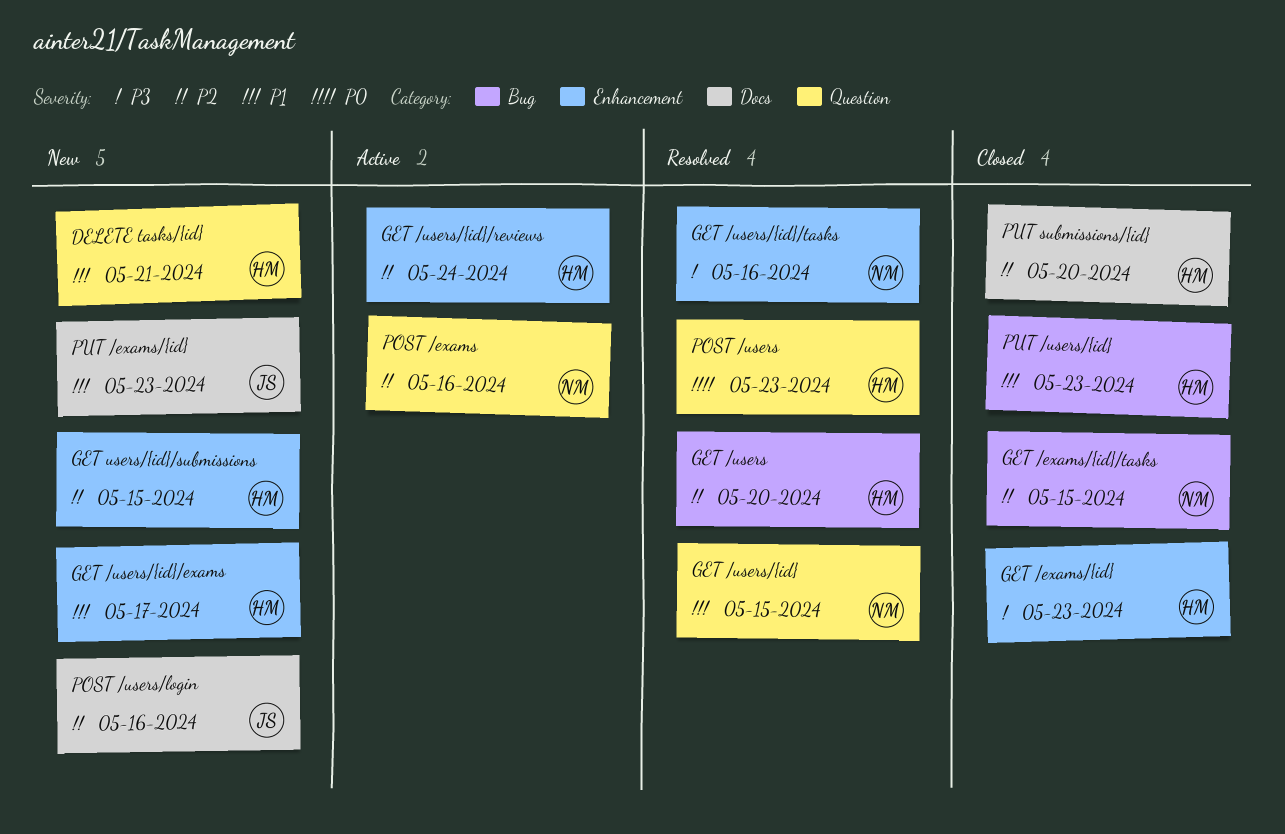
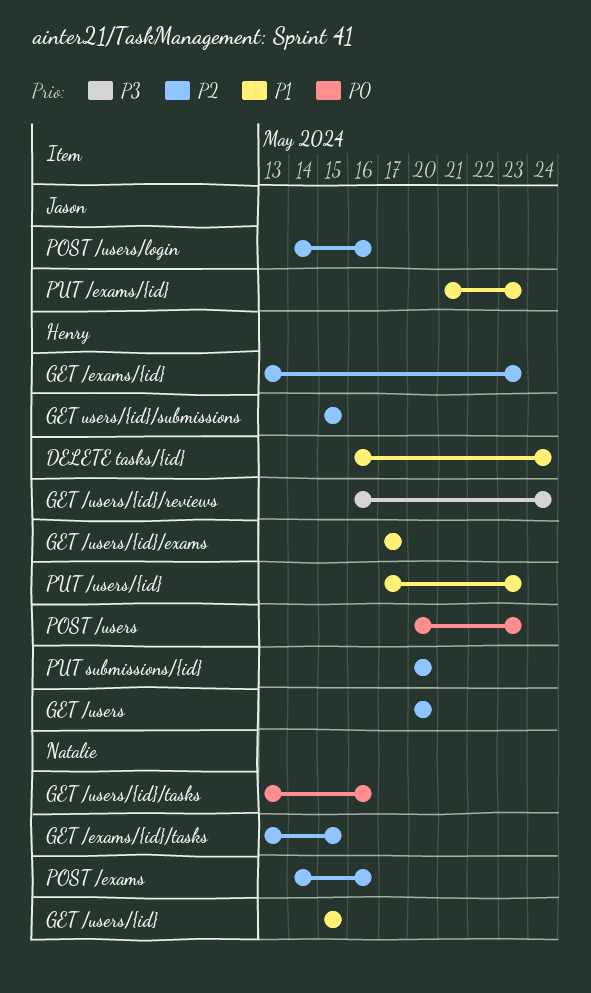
DELETE tasks/{id}, due: May 21 -> May 24
GET /exams/{id}, priority: P3 -> P2
GET /users/{id}/reviews, priority: P2 -> P3
GET /users/{id}/tasks, priority: P3 -> P0

